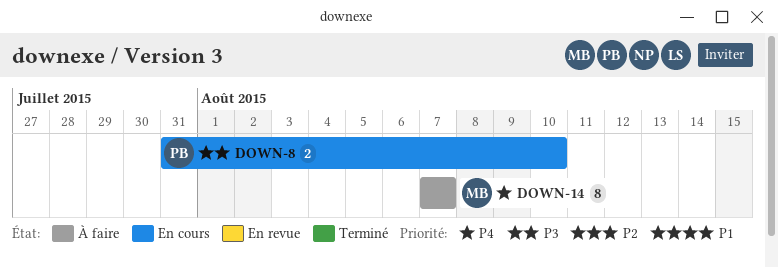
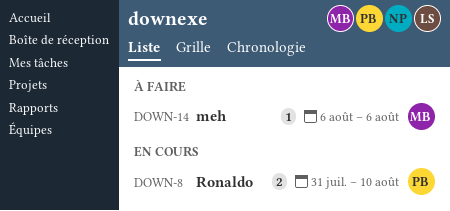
DOWN-14, estimate: 8 -> 1
DOWN-14, start: Aug 7 -> Aug 6
DOWN-14, due: Aug 7 -> Aug 6

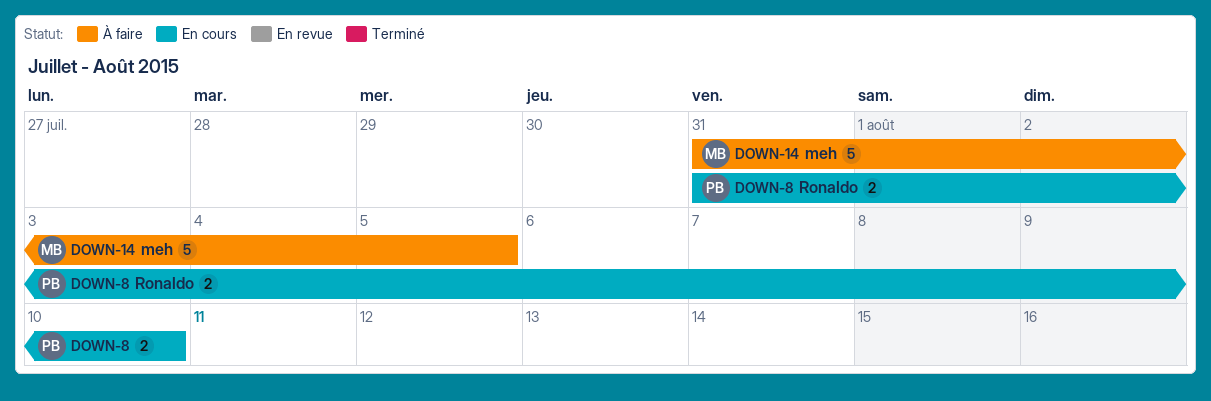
DOWN-14, estimate: 1 -> 5
DOWN-14, start: Aug 6 -> Jul 31
DOWN-14, due: Aug 6 -> Aug 5

